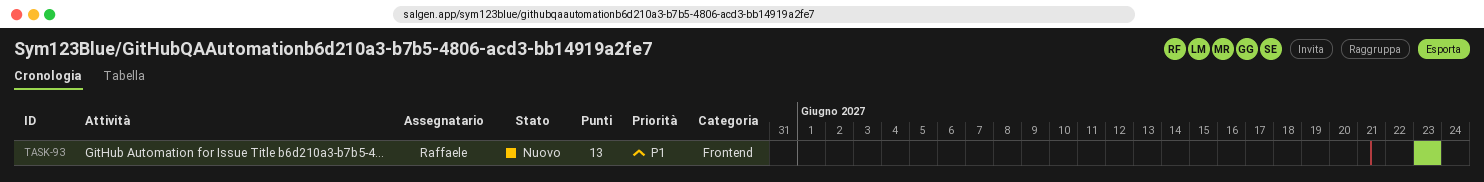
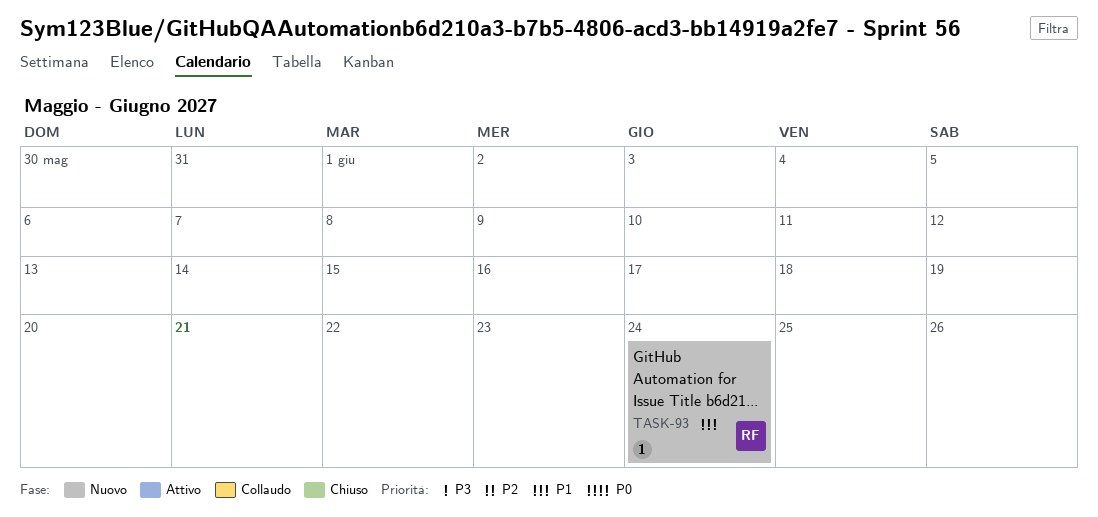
TASK-93, estimate: 13 -> 1
TASK-93, due: Jun 23 -> Jun 24

